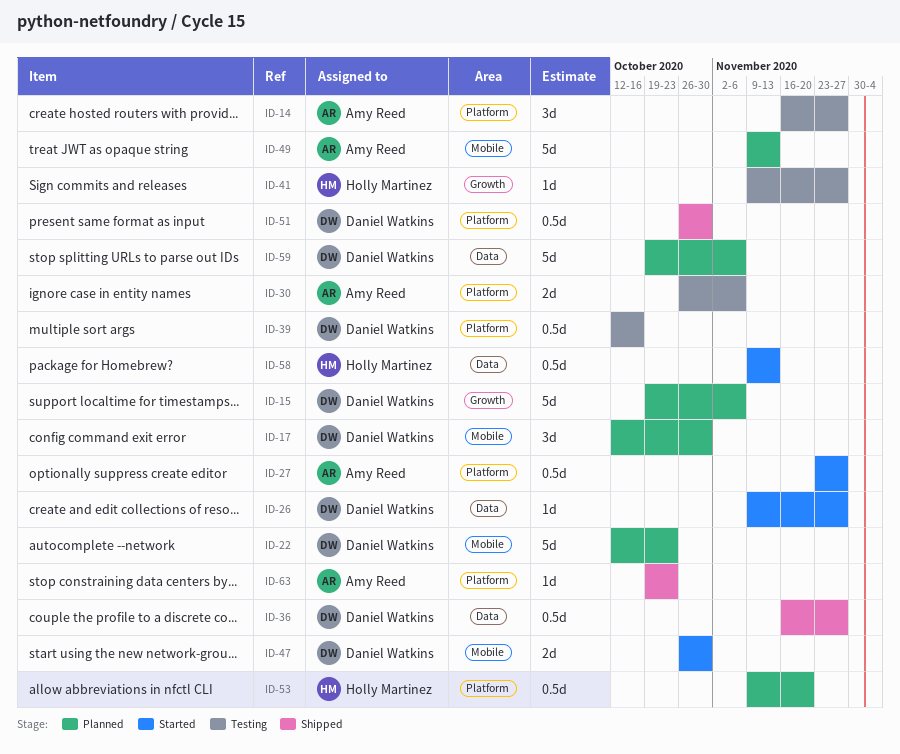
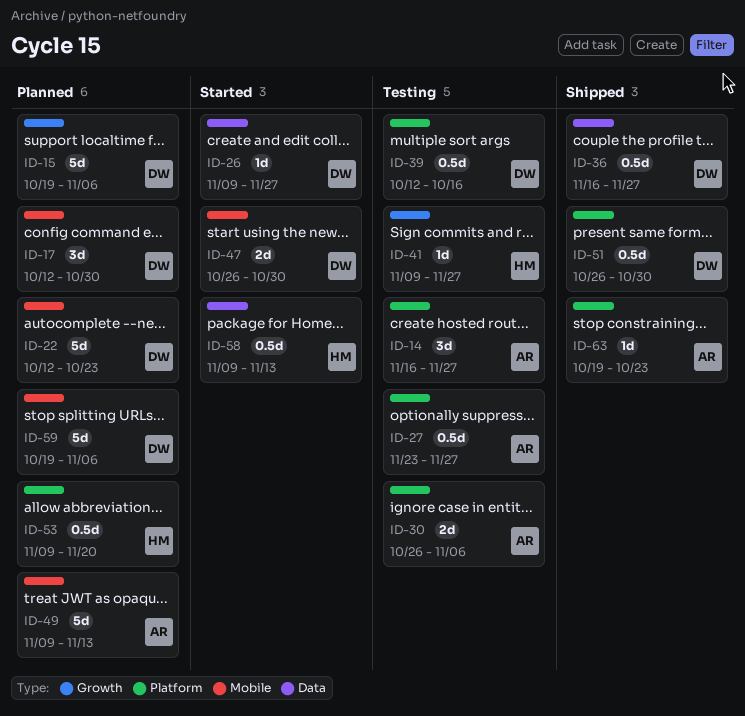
ID-27, status: Started -> Testing
ID-59, label: Data -> Mobile

